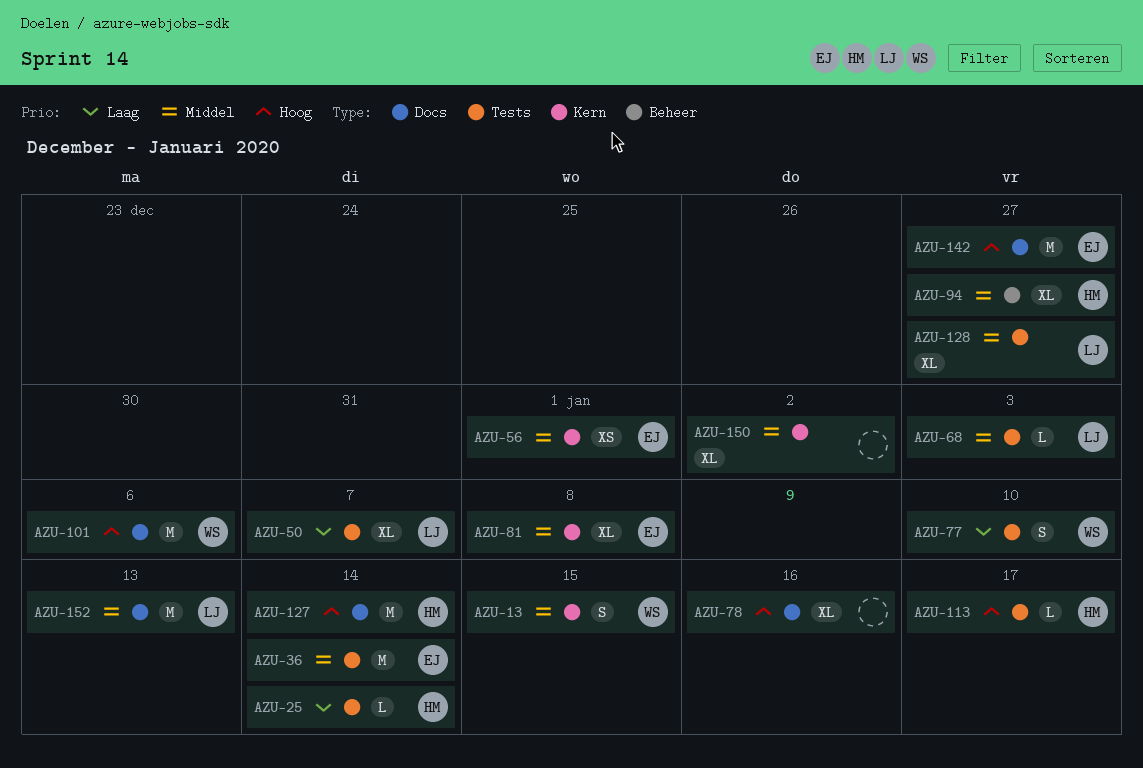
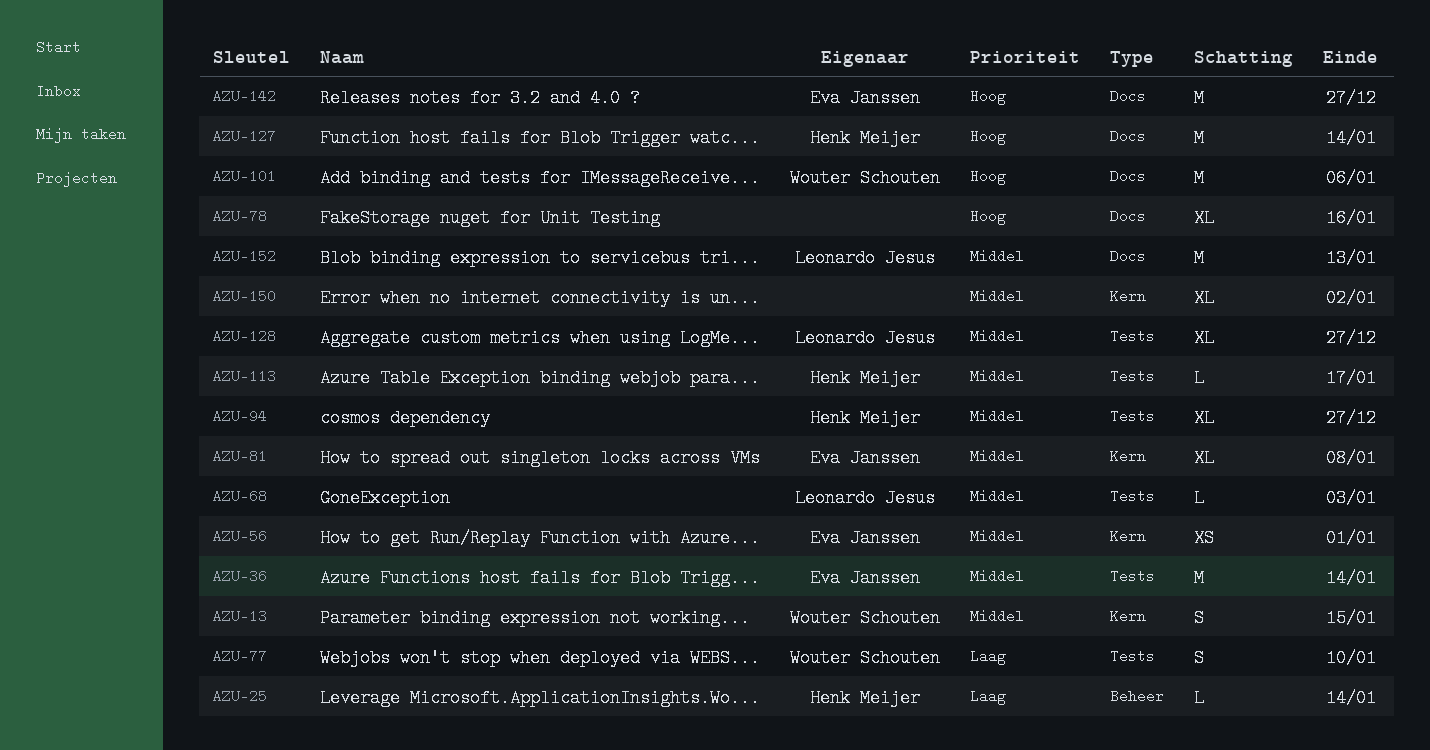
AZU-25, label: Tests -> Beheer
AZU-50: present -> none
AZU-94, label: Beheer -> Tests
AZU-113, priority: Hoog -> Middel

